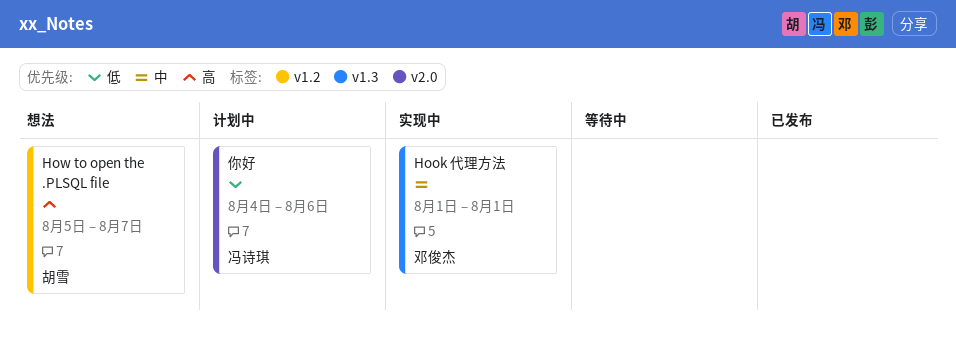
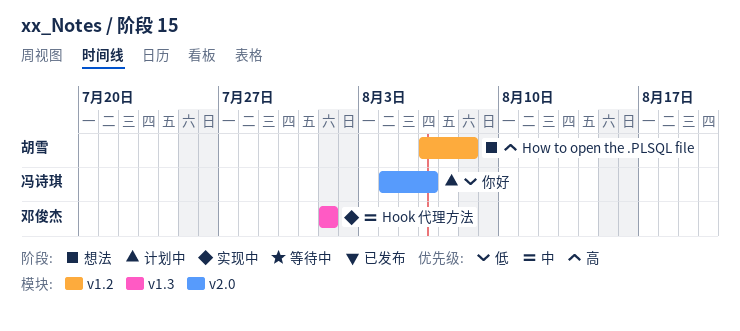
How to open the .PLSQL file, start: Aug 5 -> Aug 6
How to open the .PLSQL file, due: Aug 7 -> Aug 8

